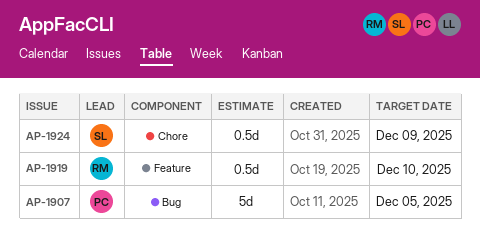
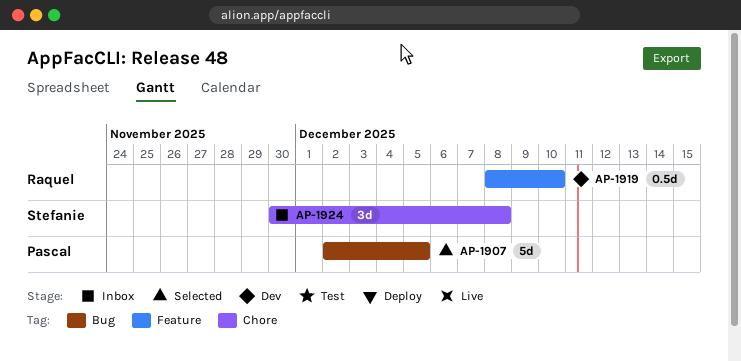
AP-1924, estimate: 0.5d -> 3d
AP-1924, due: Dec 9 -> Dec 8

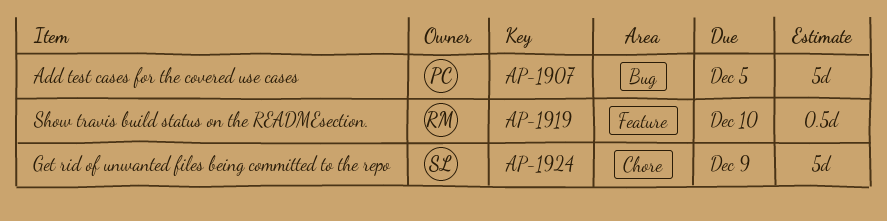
AP-1924, estimate: 3d -> 5d
AP-1924, due: Dec 8 -> Dec 9

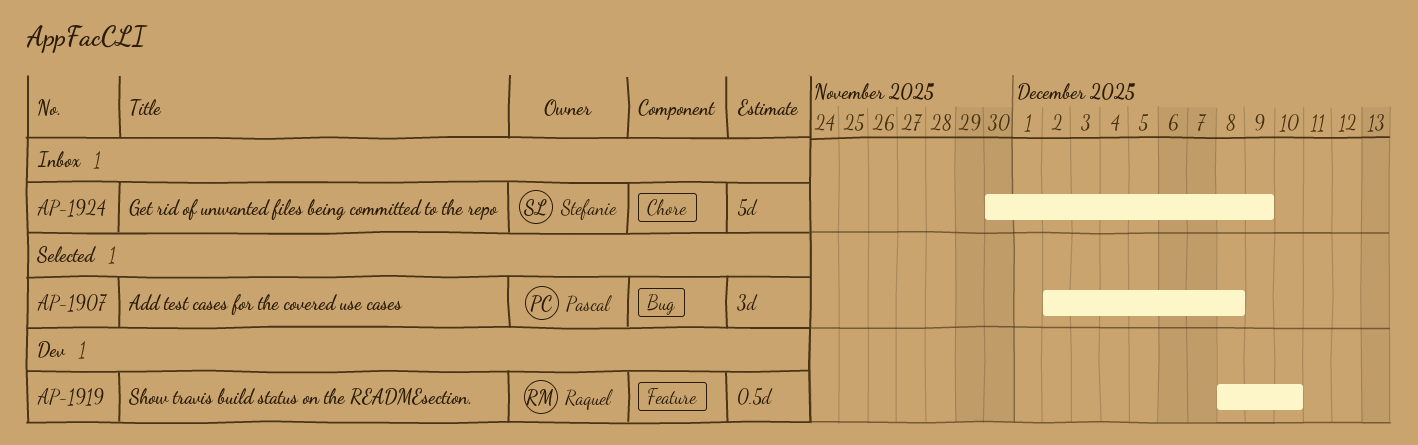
AP-1907, estimate: 5d -> 3d
AP-1907, due: Dec 5 -> Dec 8

